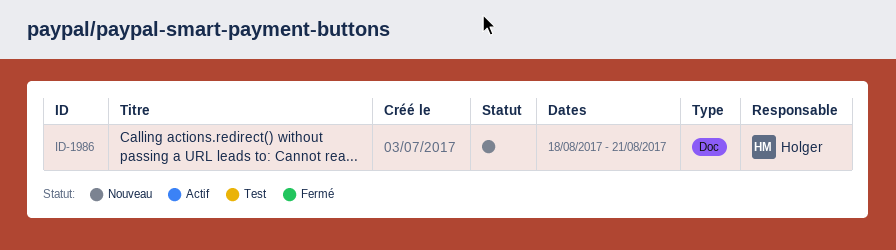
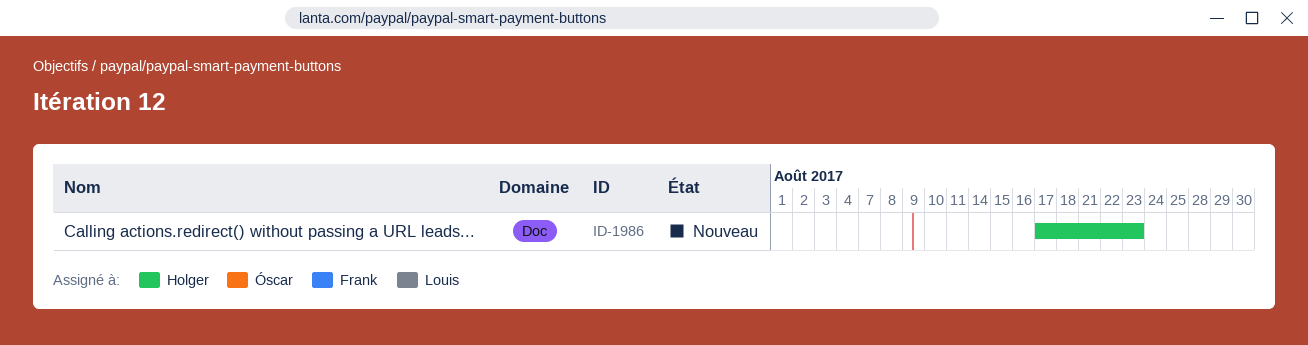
ID-1986, start: Aug 18 -> Aug 17
ID-1986, due: Aug 21 -> Aug 23

